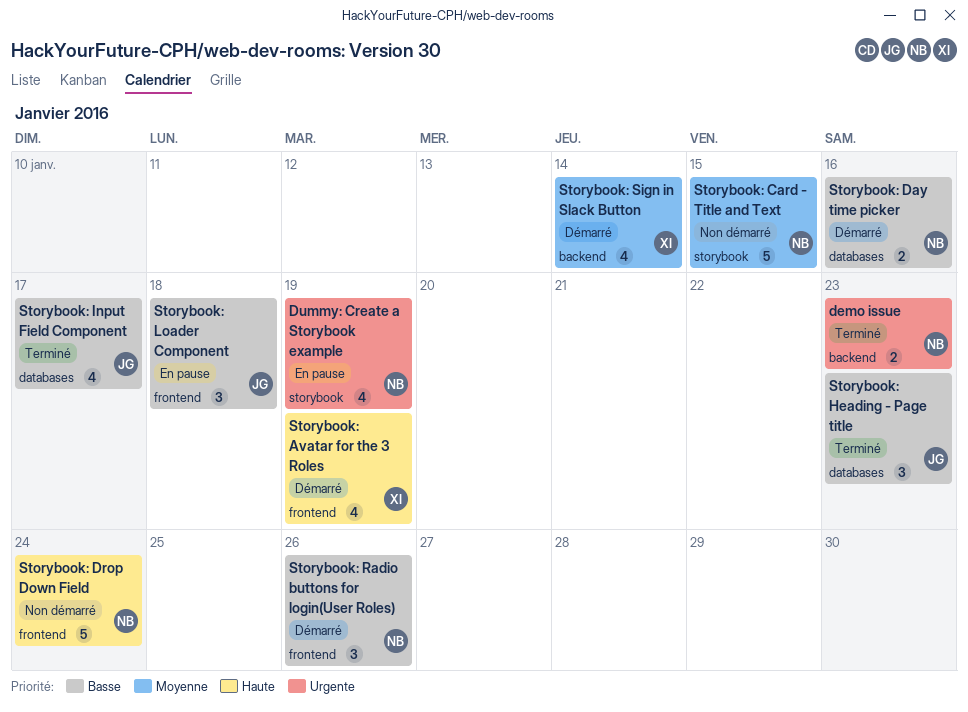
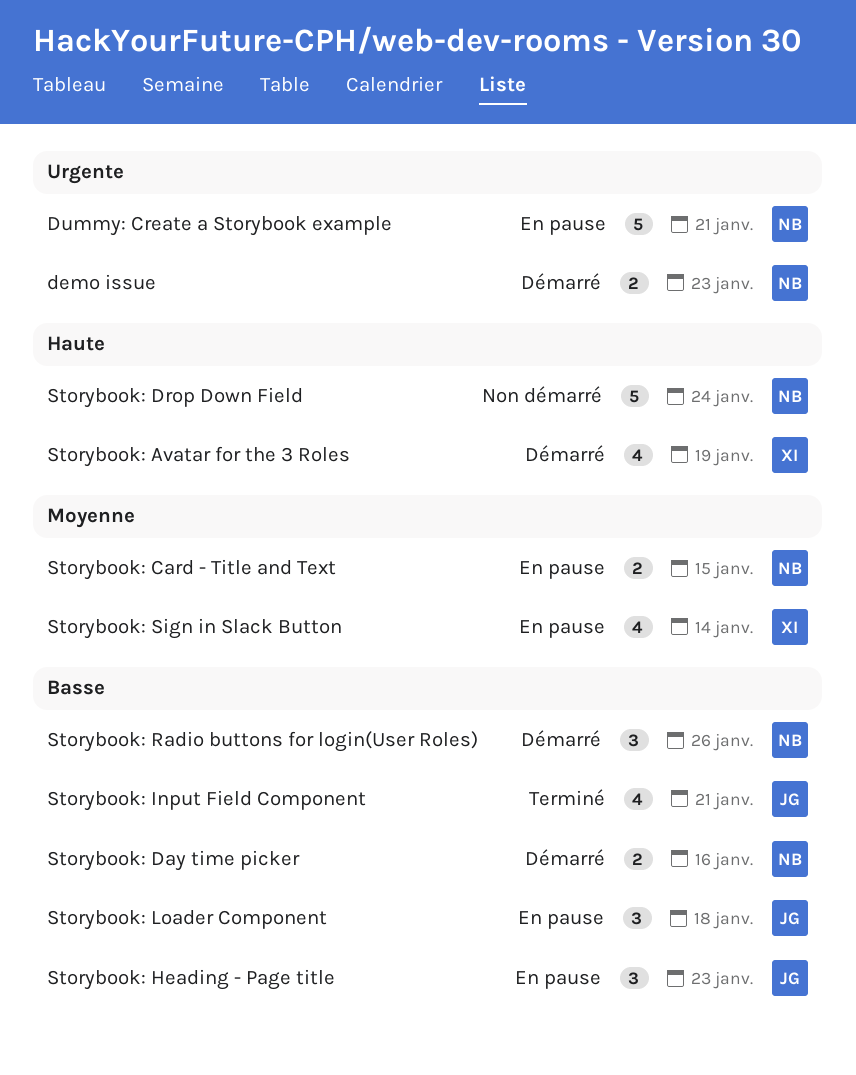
demo issue, status: Terminé -> Démarré
Dummy: Create a Storybook example, estimate: 4 -> 5
Dummy: Create a Storybook example, due: Jan 19 -> Jan 21
Storybook: Card - Title and Text, status: Non démarré -> En pause
Storybook: Card - Title and Text, estimate: 5 -> 2
Storybook: Heading - Page title, status: Terminé -> En pause
Storybook: Input Field Component, due: Jan 17 -> Jan 21
Storybook: Sign in Slack Button, status: Démarré -> En pause

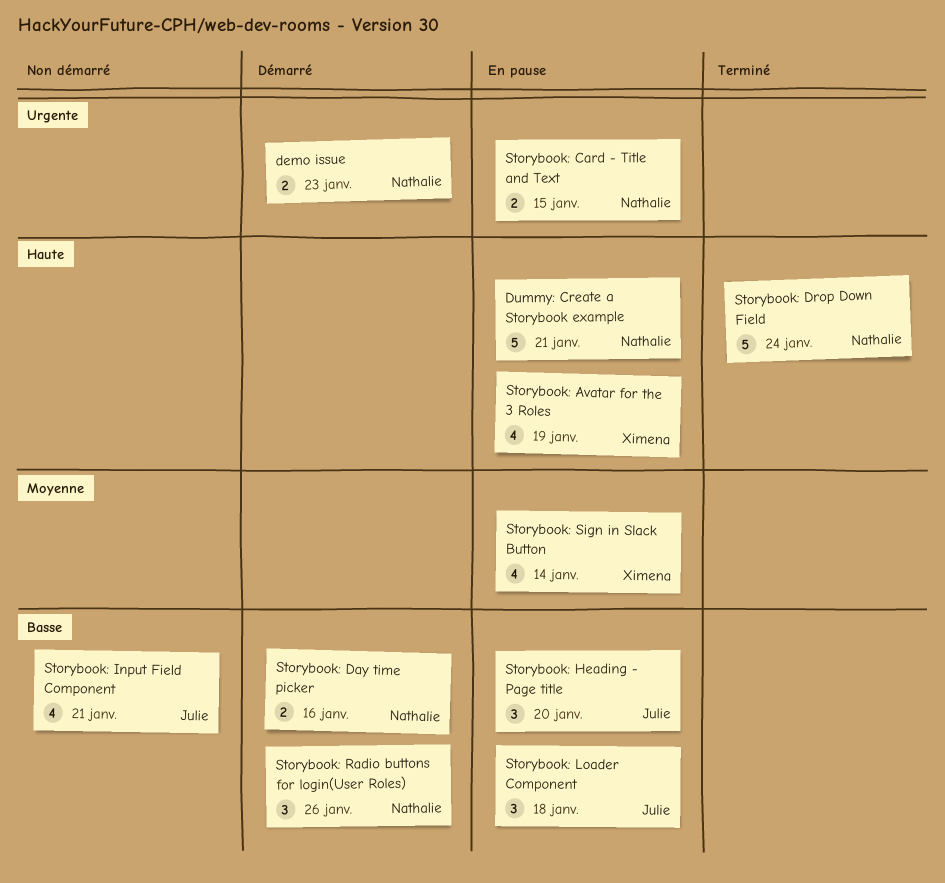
Dummy: Create a Storybook example, priority: Urgente -> Haute
Storybook: Avatar for the 3 Roles, status: Démarré -> En pause
Storybook: Card - Title and Text, priority: Moyenne -> Urgente
Storybook: Drop Down Field, status: Non démarré -> Terminé
Storybook: Heading - Page title, due: Jan 23 -> Jan 20
Storybook: Input Field Component, status: Terminé -> Non démarré

